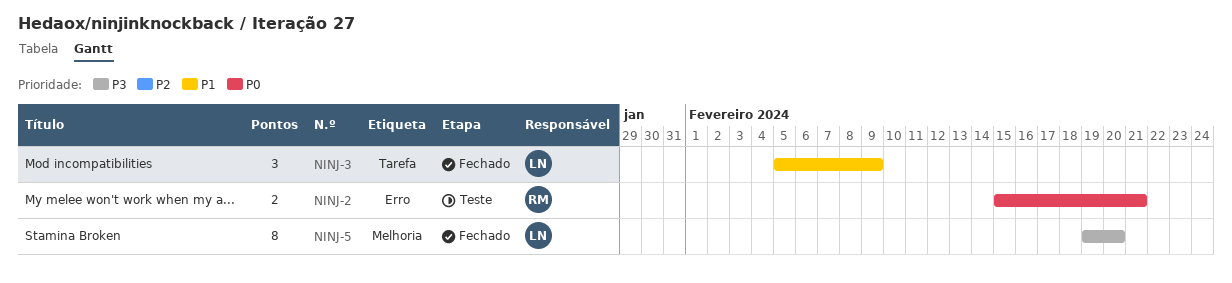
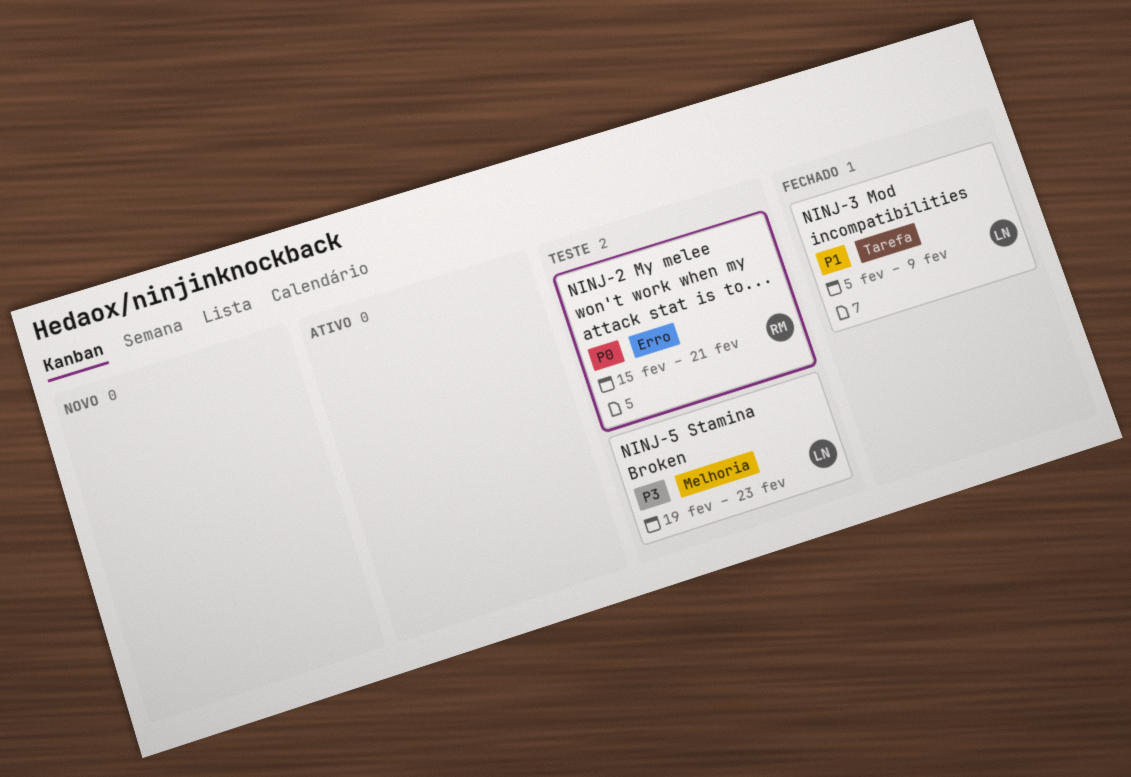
NINJ-5, status: Fechado -> Teste
NINJ-5, due: Feb 20 -> Feb 23

